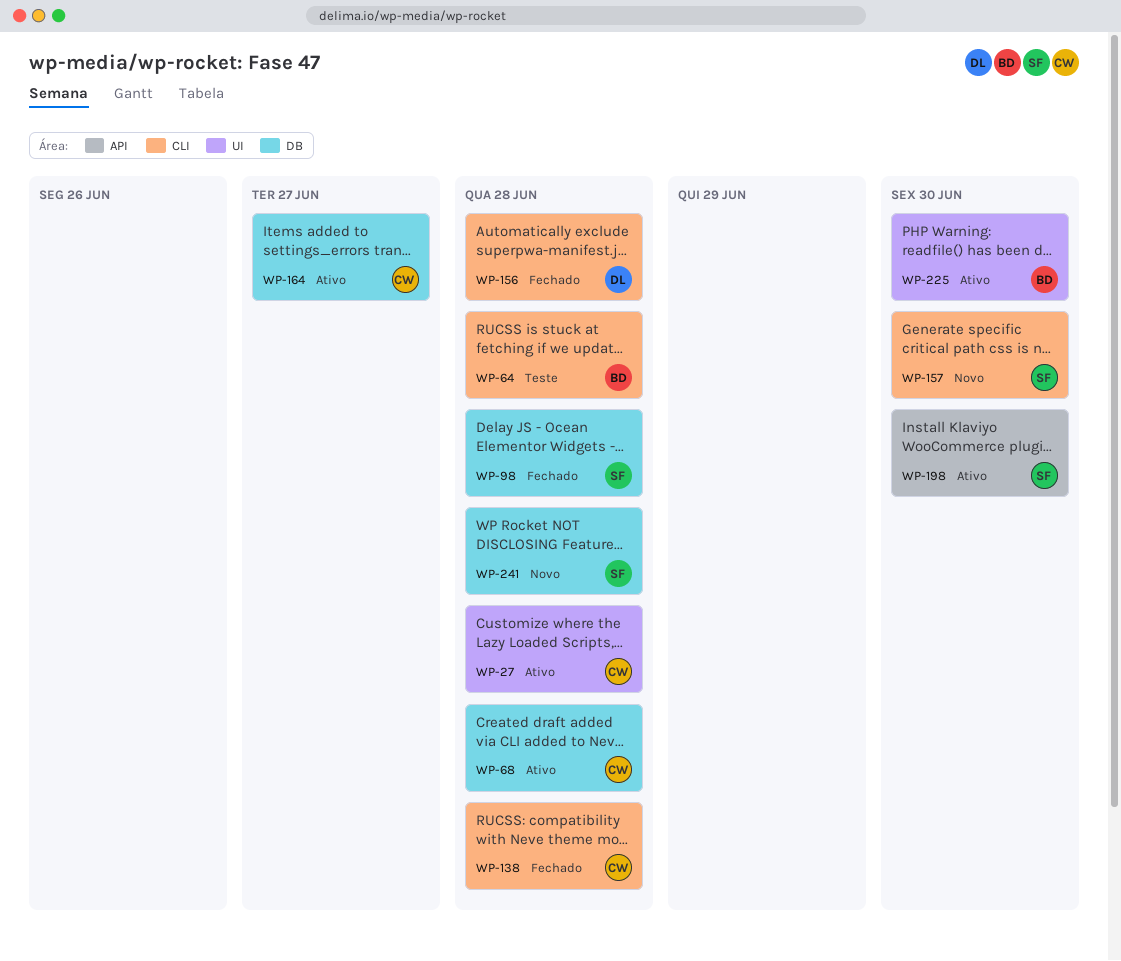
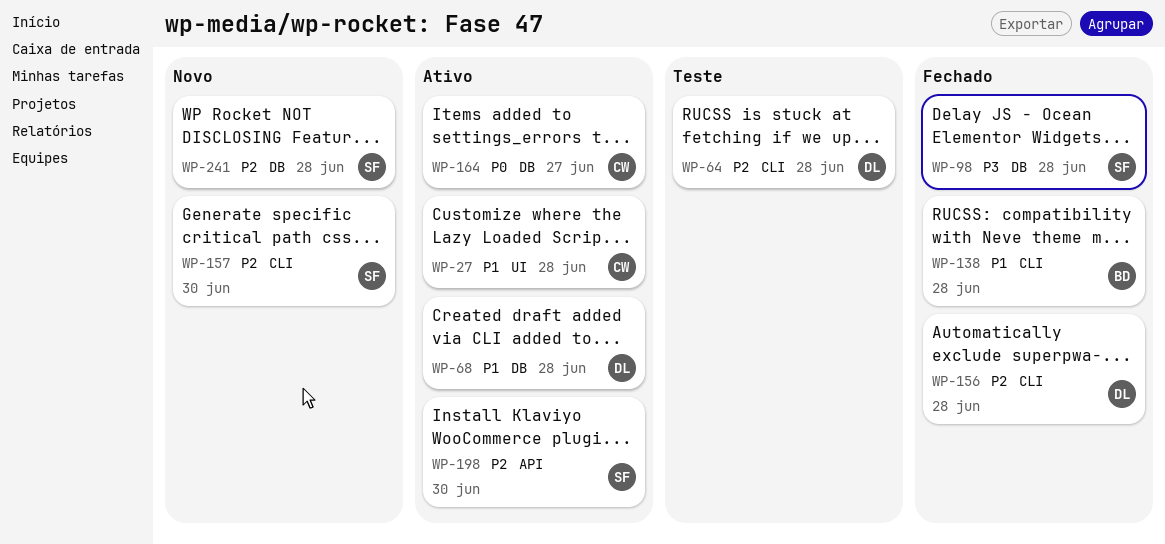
WP-64, owner: BD -> DL
WP-68, owner: CW -> DL
WP-138, owner: CW -> BD
WP-225: present -> none

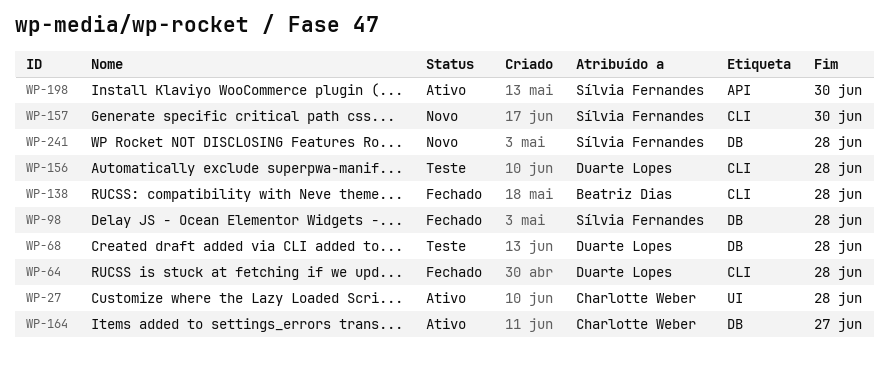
WP-64, status: Teste -> Fechado
WP-68, status: Ativo -> Teste
WP-156, status: Fechado -> Teste

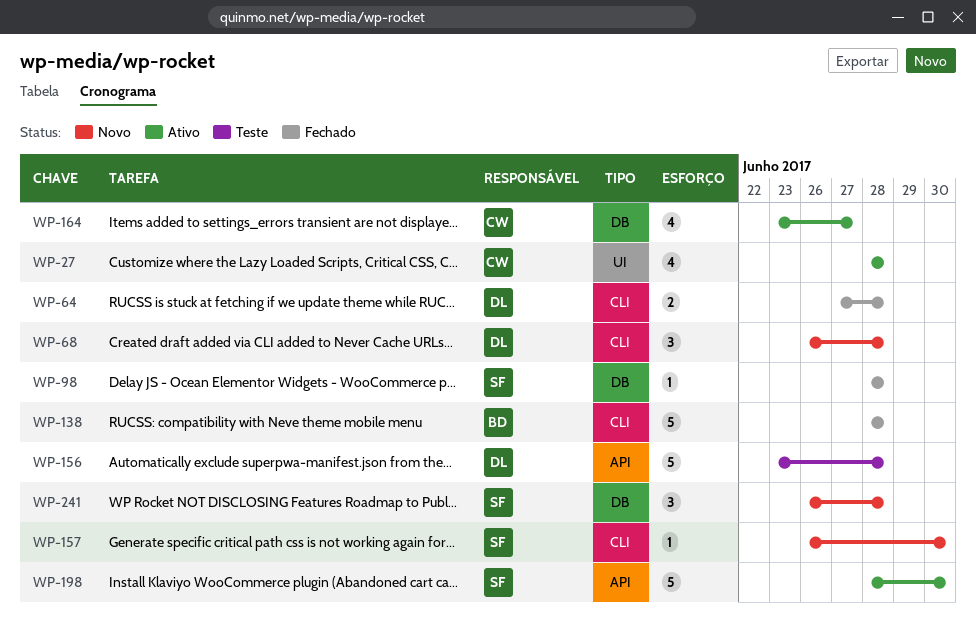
WP-68, status: Teste -> Novo
WP-68, label: DB -> CLI
WP-156, label: CLI -> API

